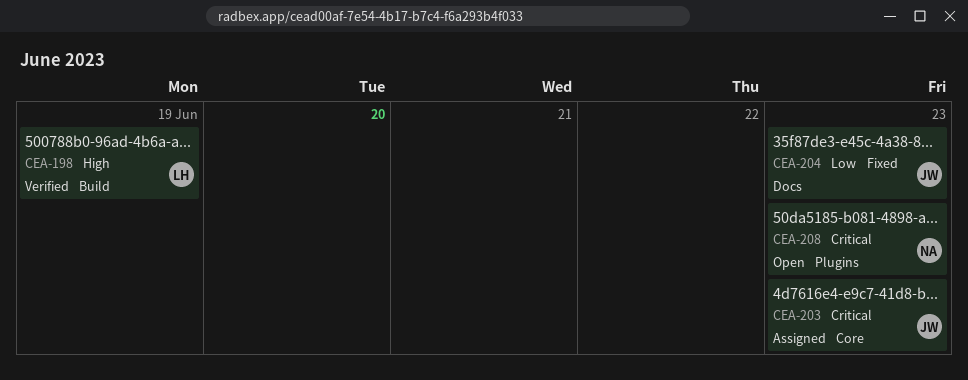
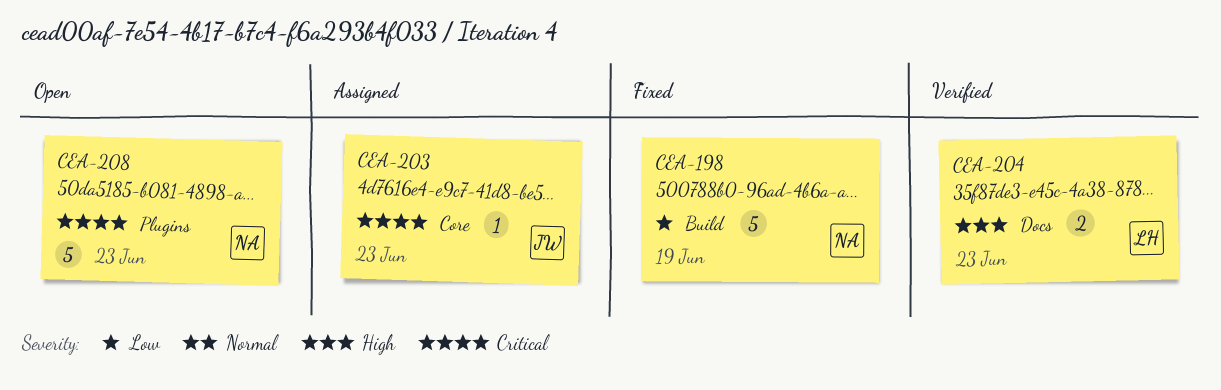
CEA-198, status: Verified -> Fixed
CEA-198, owner: LH -> NA
CEA-198, priority: High -> Low
CEA-204, status: Fixed -> Verified
CEA-204, owner: JW -> LH
CEA-204, priority: Low -> High

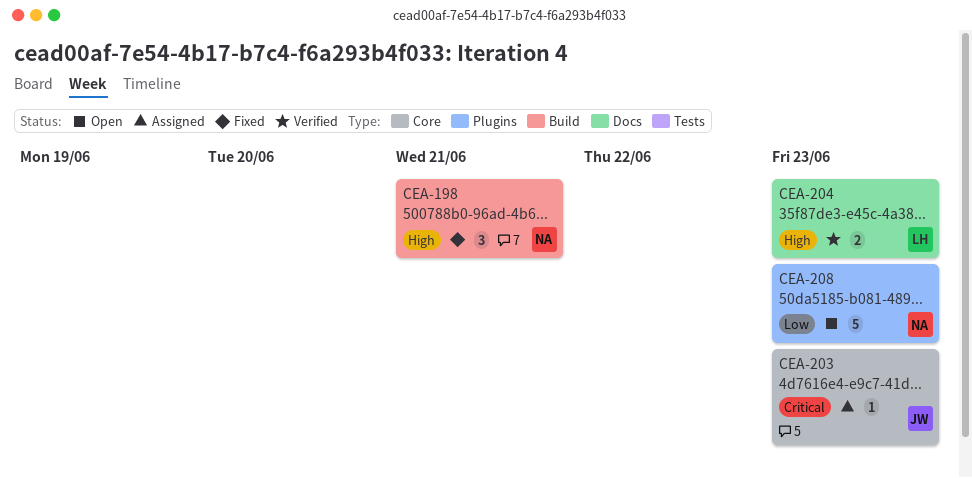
CEA-198, priority: Low -> High
CEA-198, estimate: 5 -> 3
CEA-198, due: Jun 19 -> Jun 21
CEA-208, priority: Critical -> Low

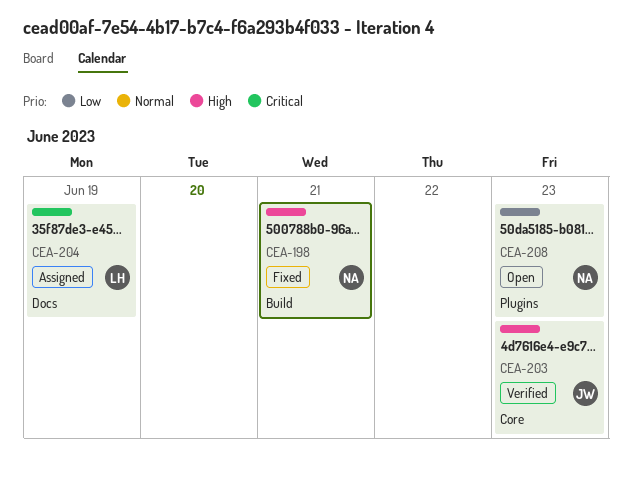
CEA-203, status: Assigned -> Verified
CEA-203, priority: Critical -> High
CEA-204, status: Verified -> Assigned
CEA-204, priority: High -> Critical
CEA-204, due: Jun 23 -> Jun 19

